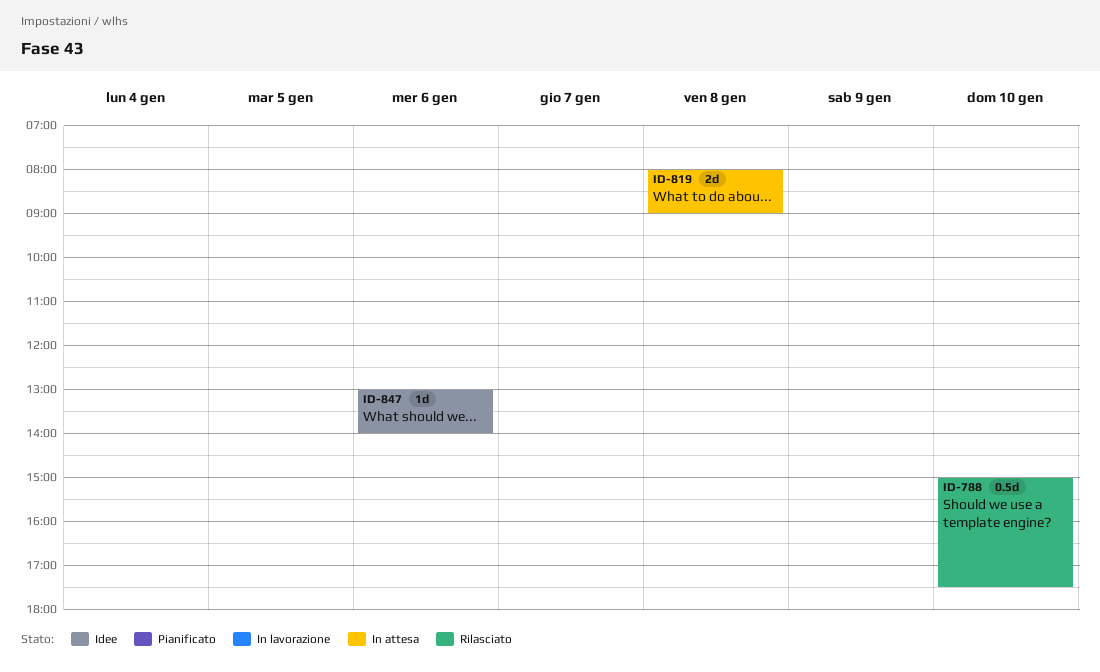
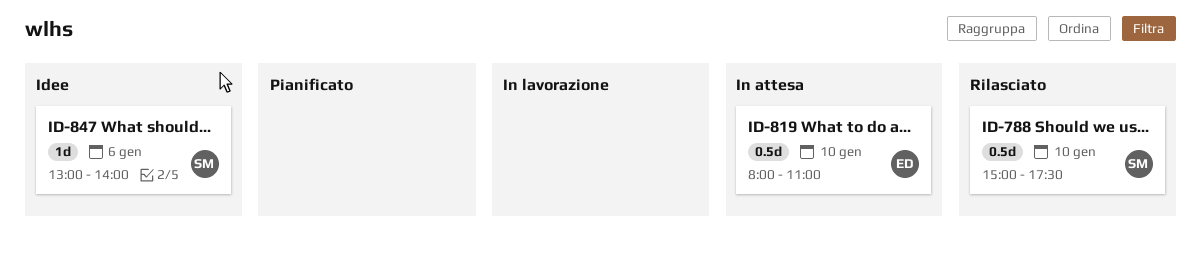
ID-819, estimate: 2d -> 0.5d
ID-819, day: Jan 8 -> Jan 10
ID-819, ends: 09:00 -> 11:00

